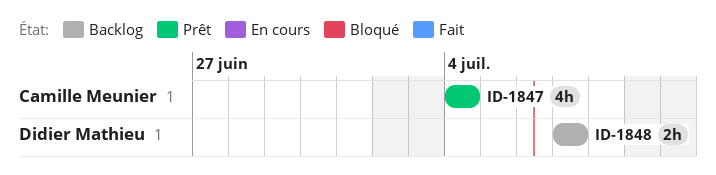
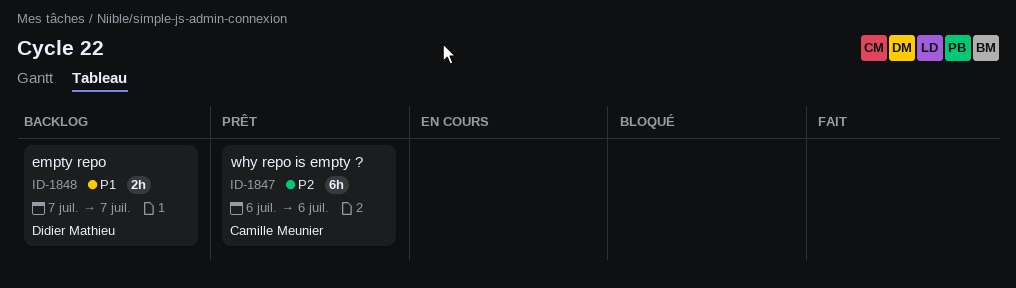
ID-1847, estimate: 4h -> 6h
ID-1847, start: Jul 4 -> Jul 6
ID-1847, due: Jul 4 -> Jul 6

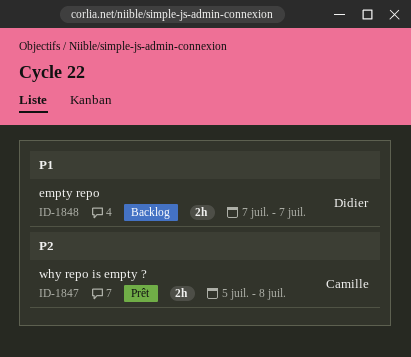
ID-1847, estimate: 6h -> 2h
ID-1847, start: Jul 6 -> Jul 5
ID-1847, due: Jul 6 -> Jul 8

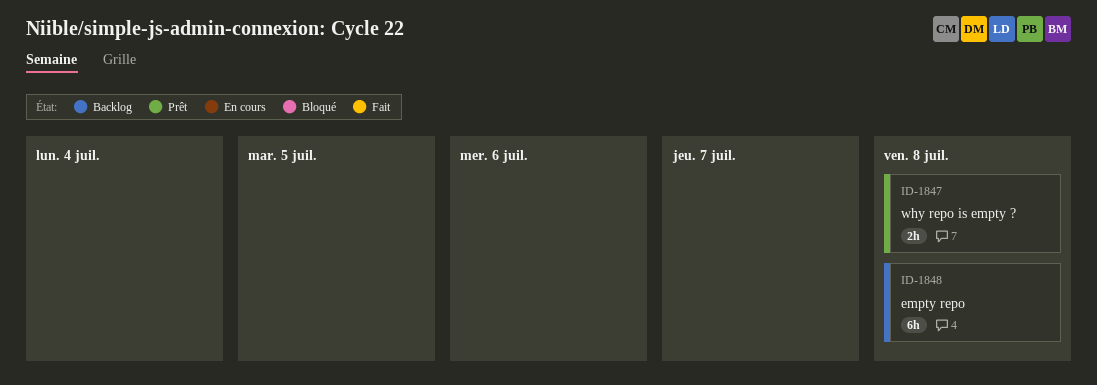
ID-1848, estimate: 2h -> 6h
ID-1848, due: Jul 7 -> Jul 8

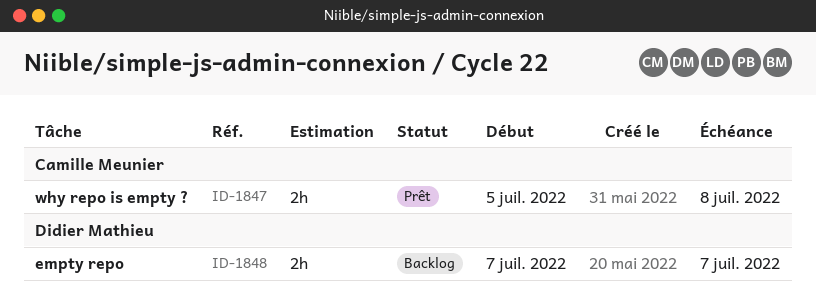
ID-1848, estimate: 6h -> 2h
ID-1848, due: Jul 8 -> Jul 7

